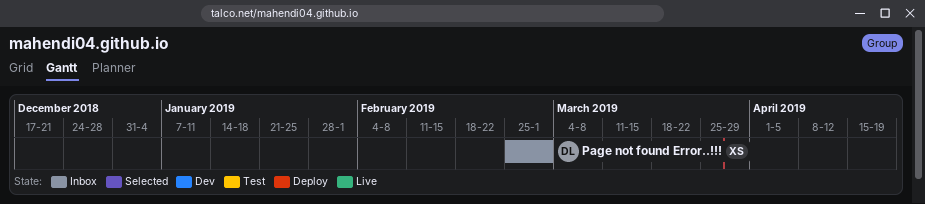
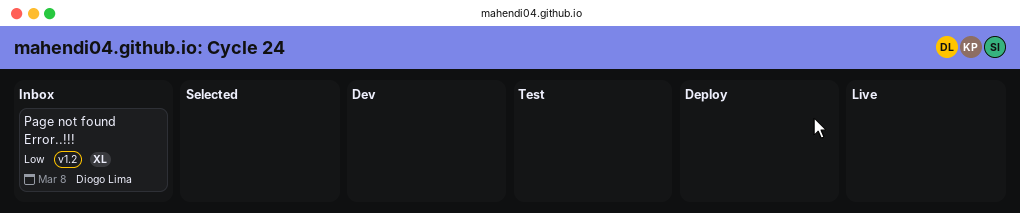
Page not found Error..!!!, estimate: XS -> XL
Page not found Error..!!!, due: Mar 1 -> Mar 8

